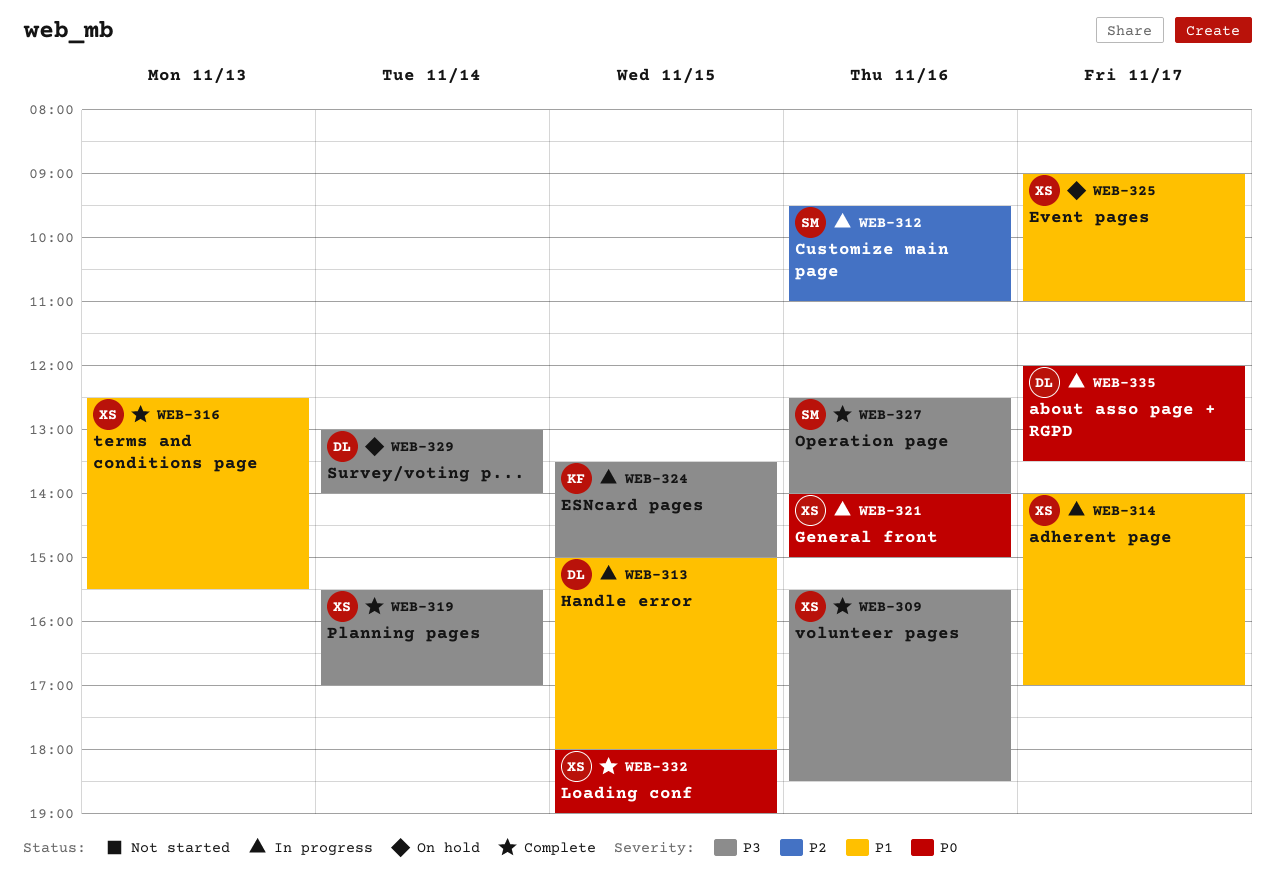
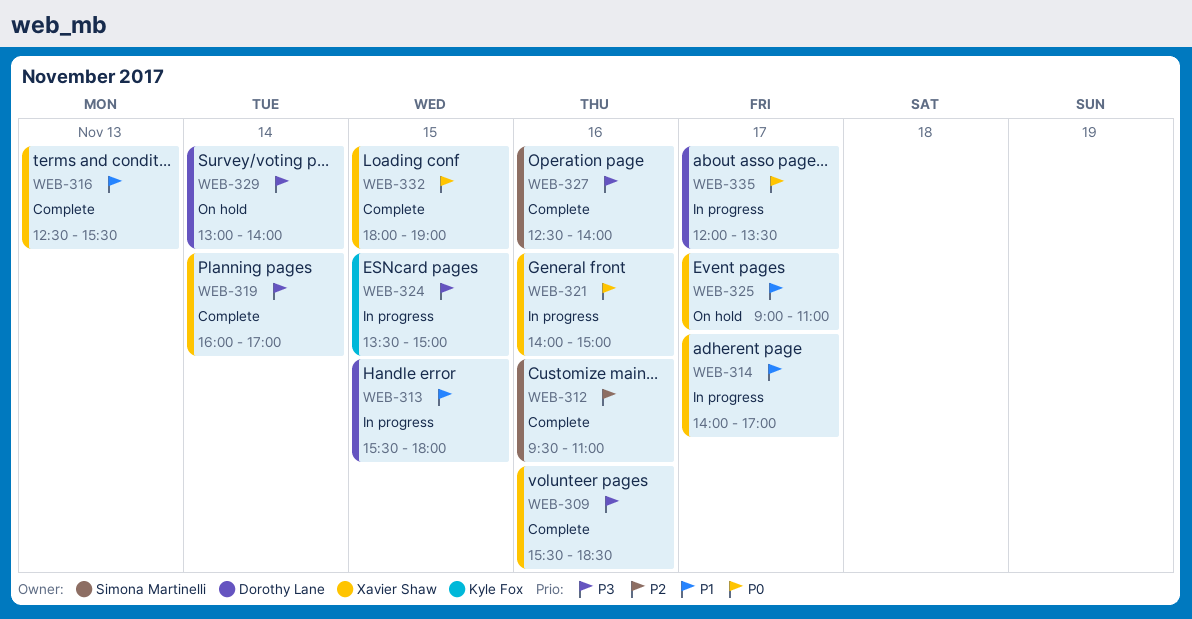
WEB-312, status: In progress -> Complete
WEB-313, begins: 15:00 -> 15:30
WEB-319, begins: 15:30 -> 16:00

